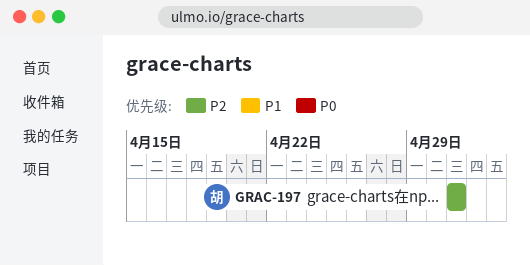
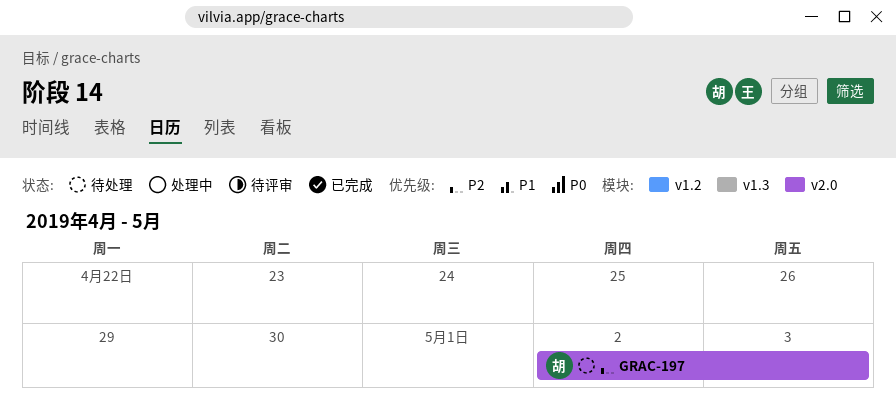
GRAC-197, start: May 1 -> May 2
GRAC-197, due: May 1 -> May 3

